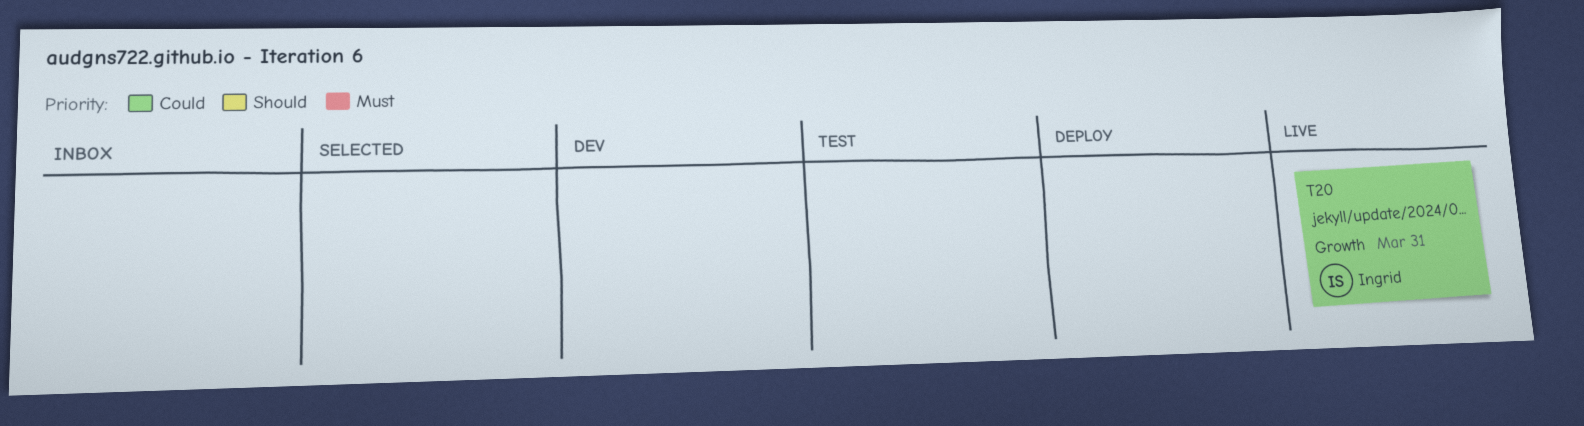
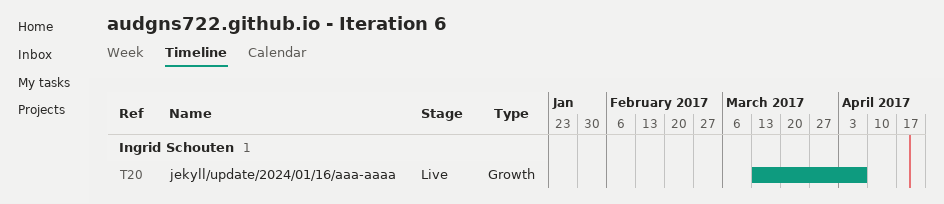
T20, due: Mar 31 -> Apr 7

